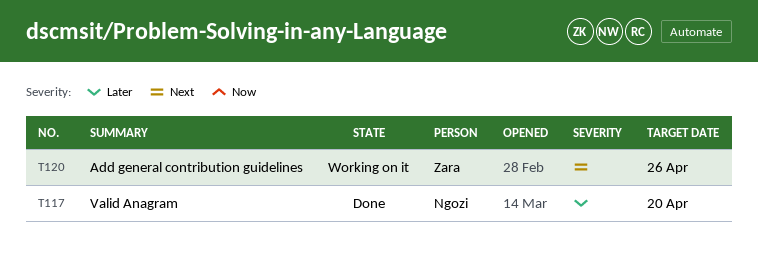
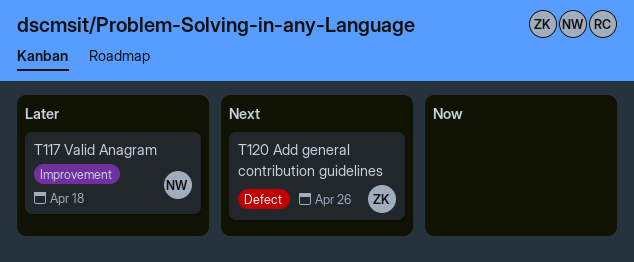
T117, due: Apr 20 -> Apr 18

